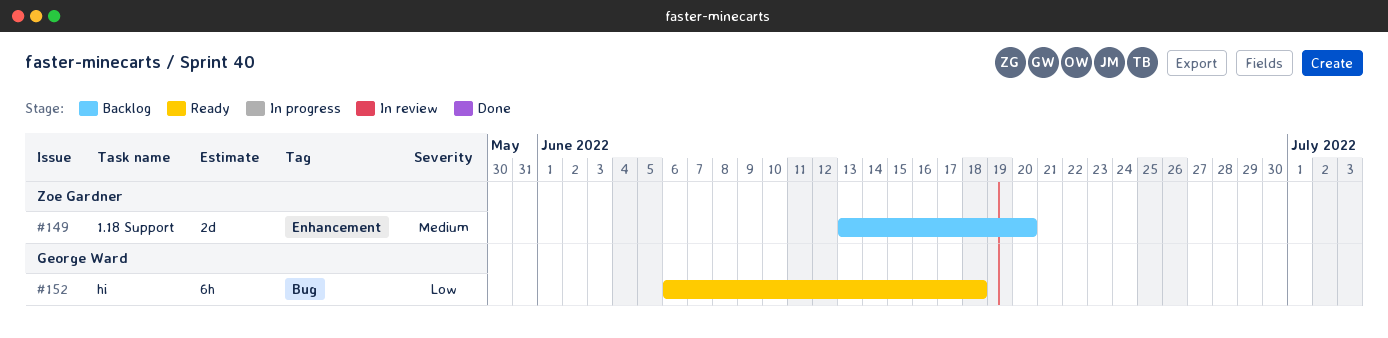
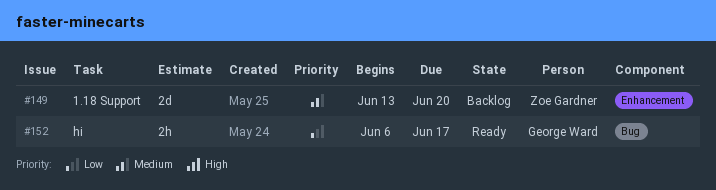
#152, estimate: 6h -> 2h
#152, due: Jun 18 -> Jun 17

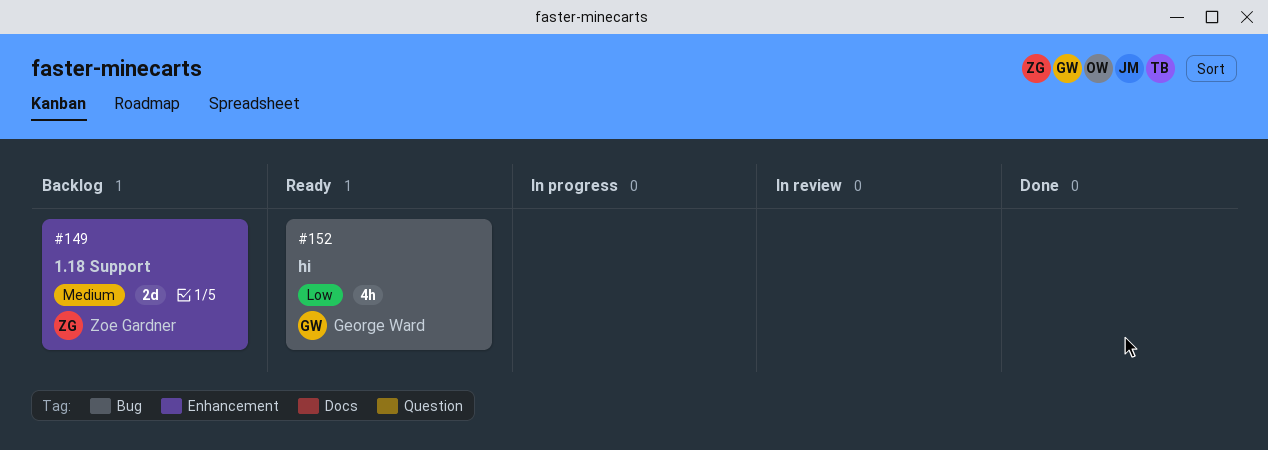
#152, estimate: 2h -> 4h

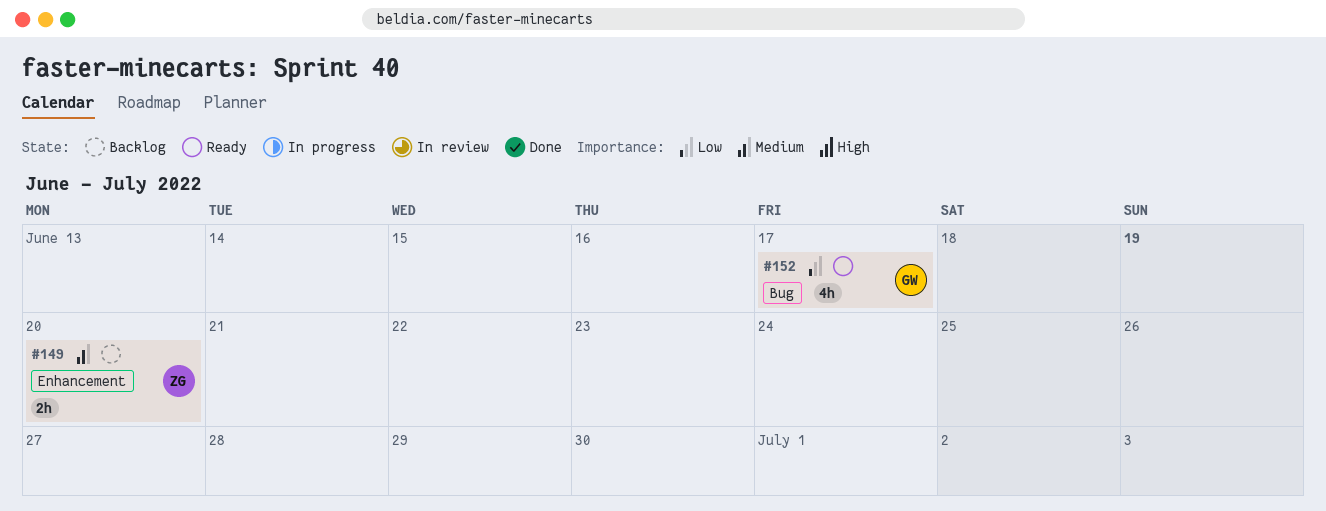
#149, estimate: 2d -> 2h

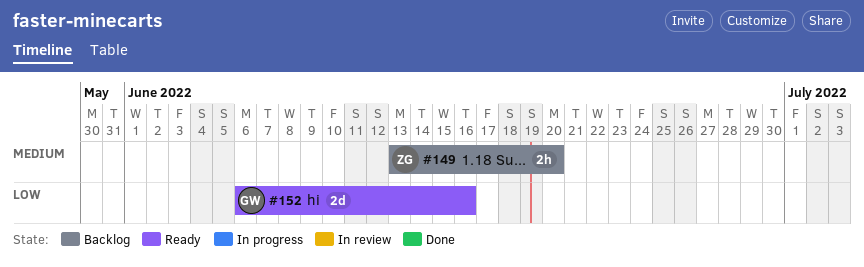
#152, estimate: 4h -> 2d
#152, due: Jun 17 -> Jun 16

